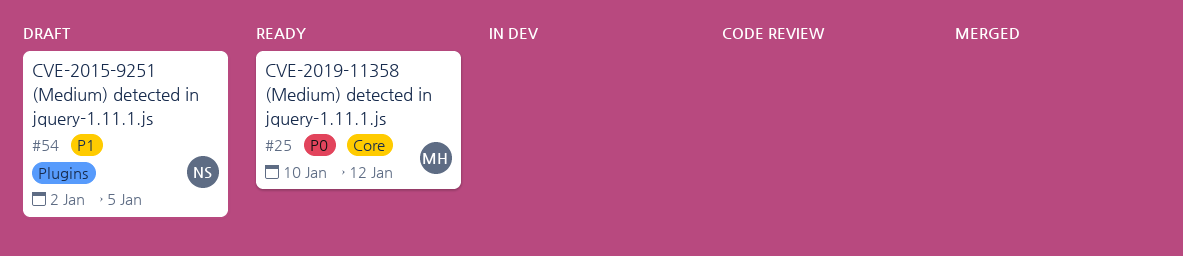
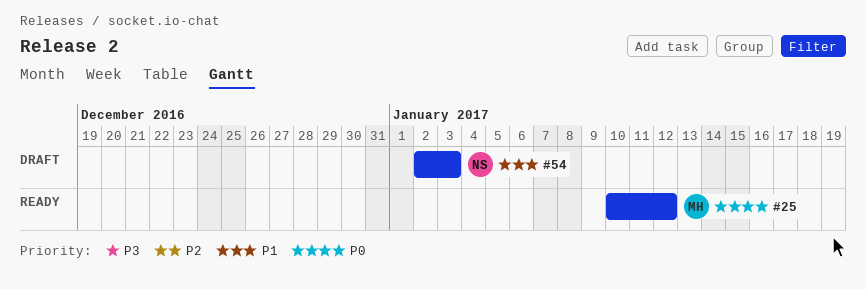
#54, due: Jan 5 -> Jan 3

